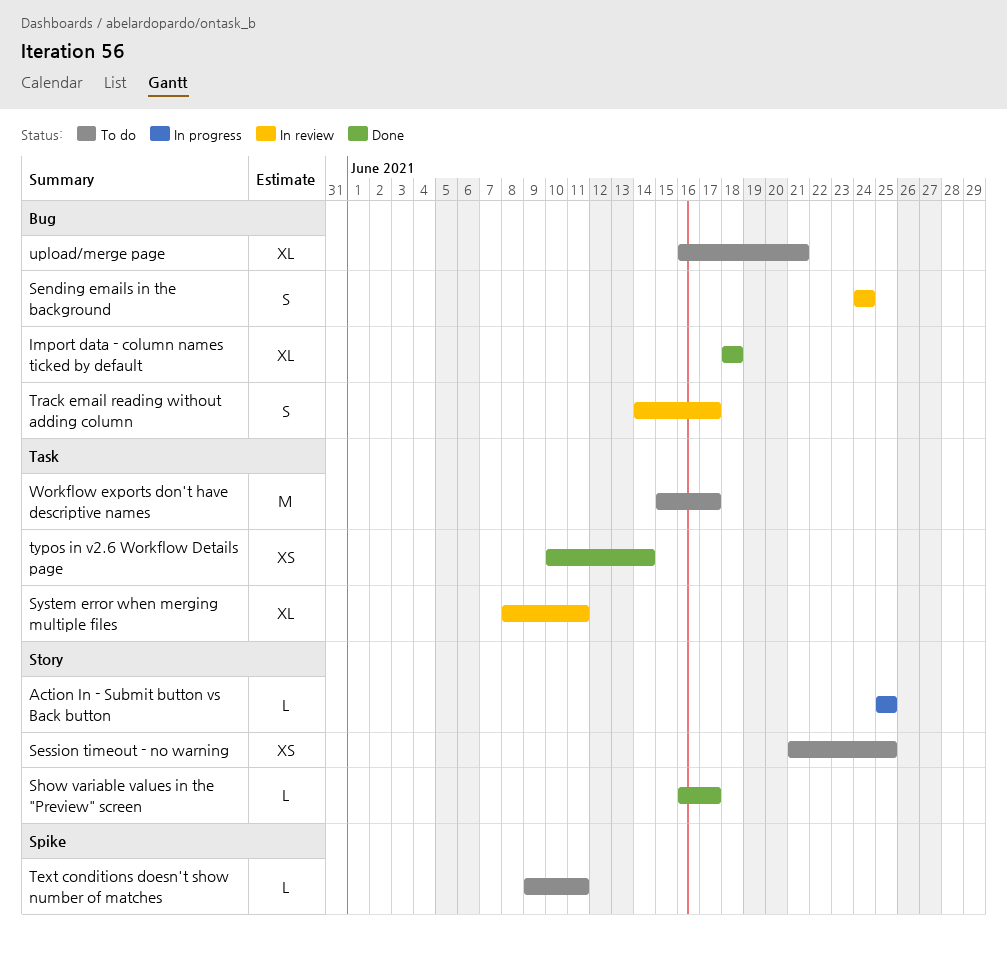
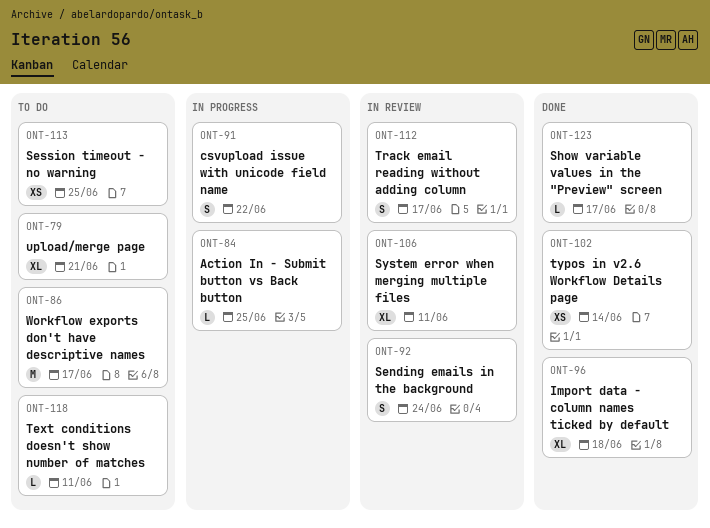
csvupload issue with unicode field name: none -> present

